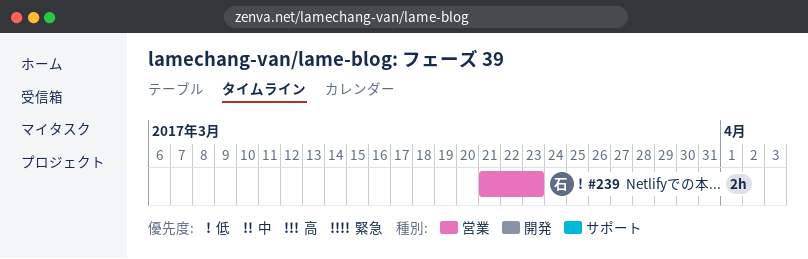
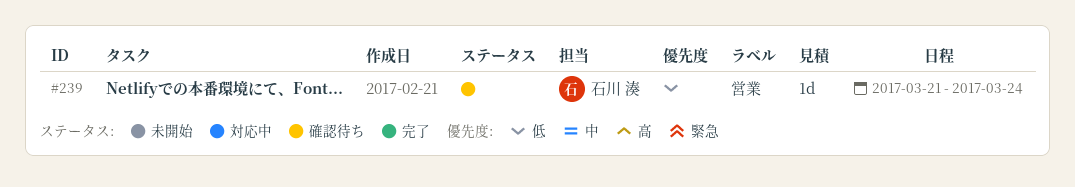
#239, estimate: 2h -> 1d
#239, due: Mar 23 -> Mar 24

